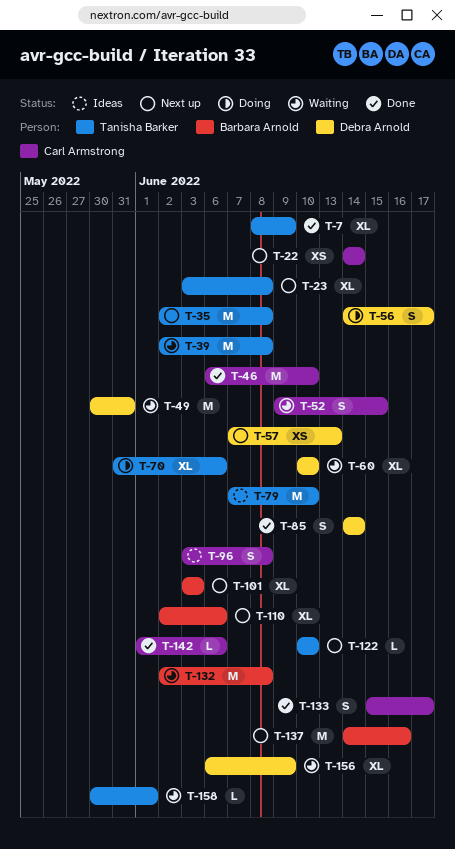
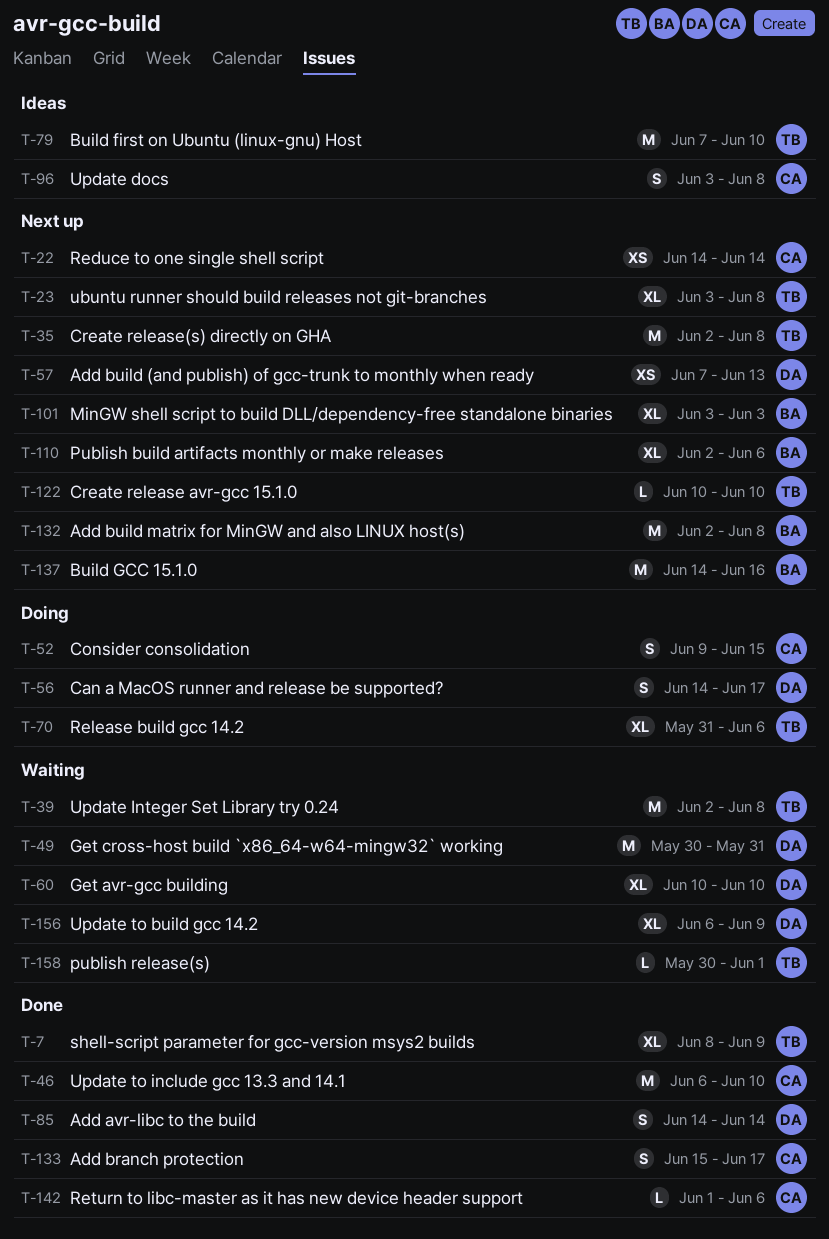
T-52, status: Waiting -> Doing
T-132, status: Waiting -> Next up

